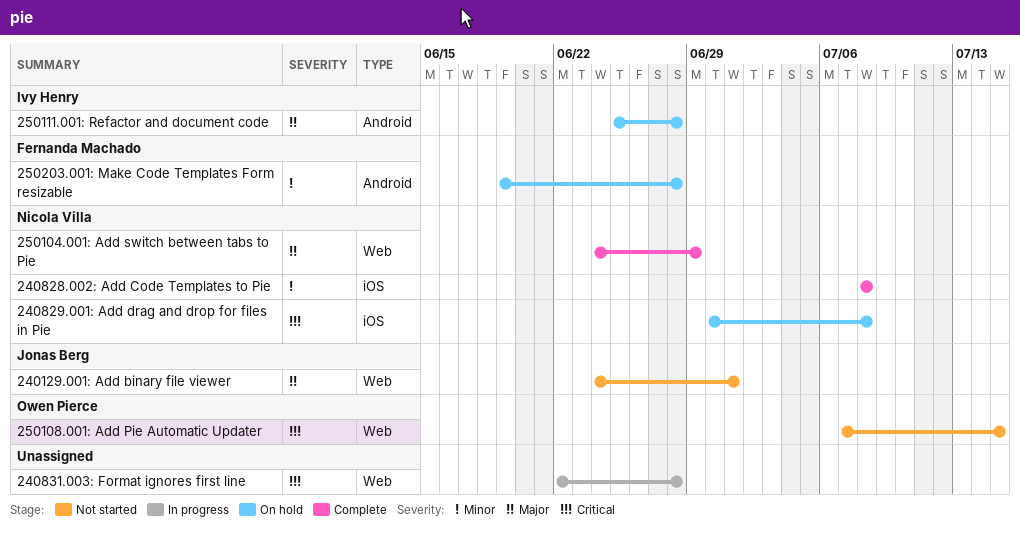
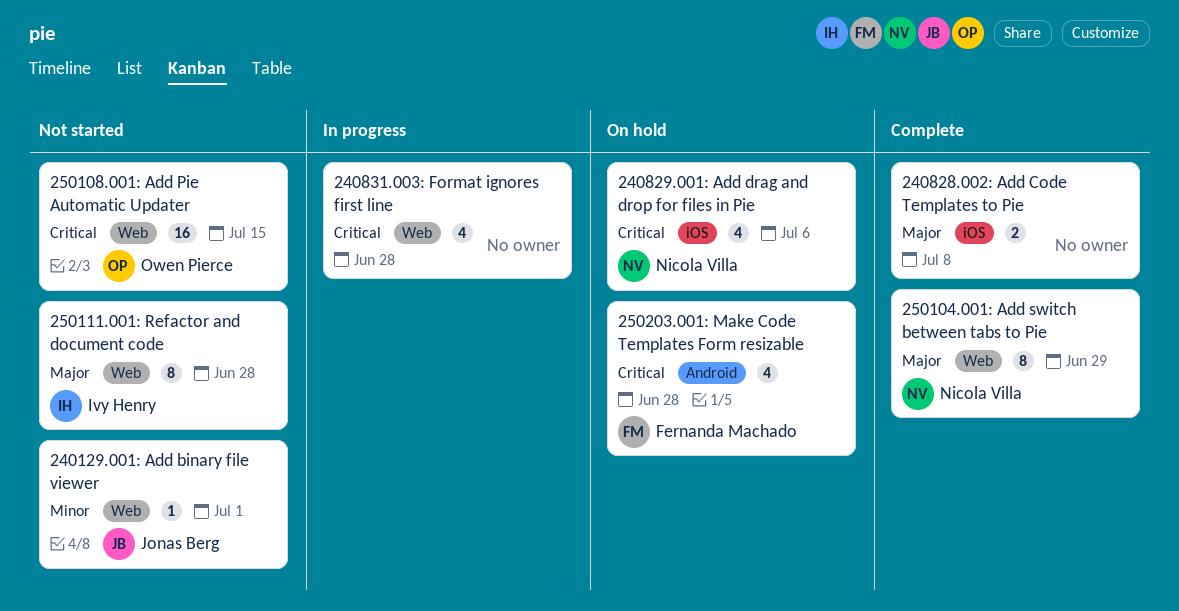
240129.001: Add binary file viewer, priority: Major -> Minor
240828.002: Add Code Templates to Pie, owner: Nicola Villa -> none
240828.002: Add Code Templates to Pie, priority: Minor -> Major
240829.001: Add drag and drop for files in Pie, due: Jul 8 -> Jul 6
250111.001: Refactor and document code, status: On hold -> Not started
250111.001: Refactor and document code, label: Android -> Web
250203.001: Make Code Templates Form resizable, priority: Minor -> Critical

